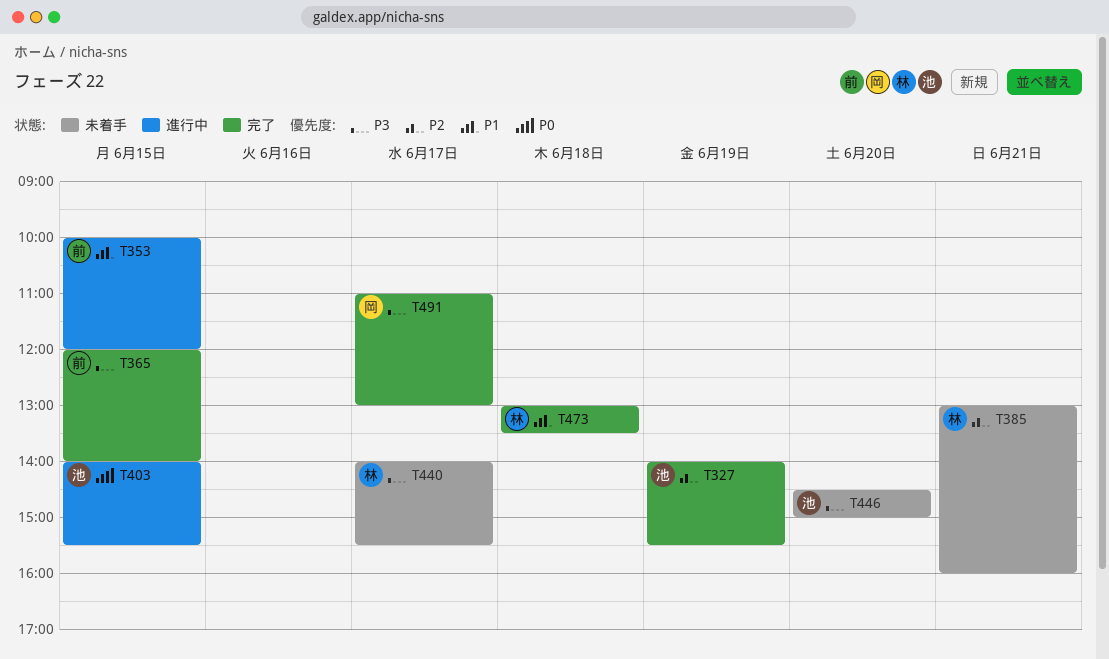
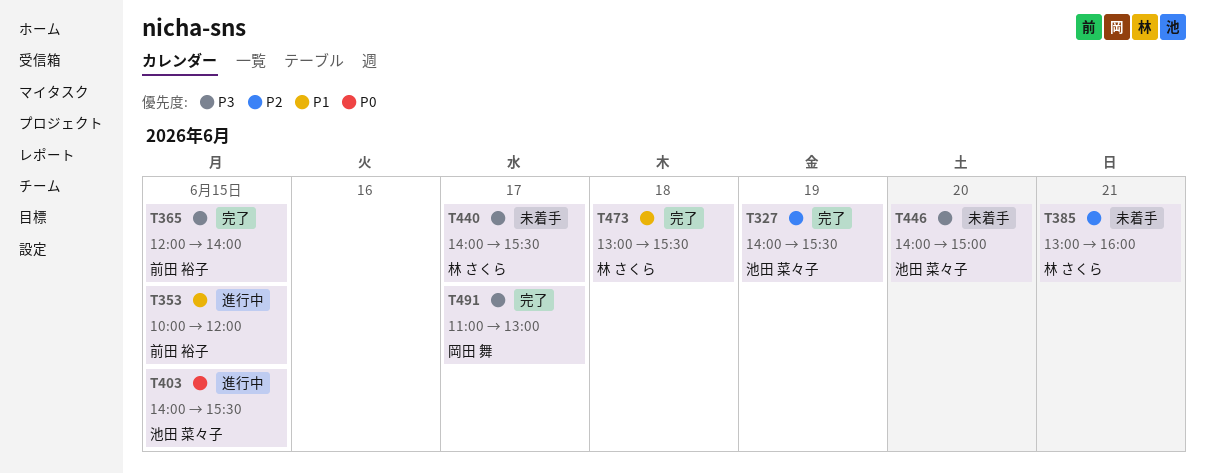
T446, begins: 14:30 -> 14:00
T473, ends: 13:30 -> 15:30

